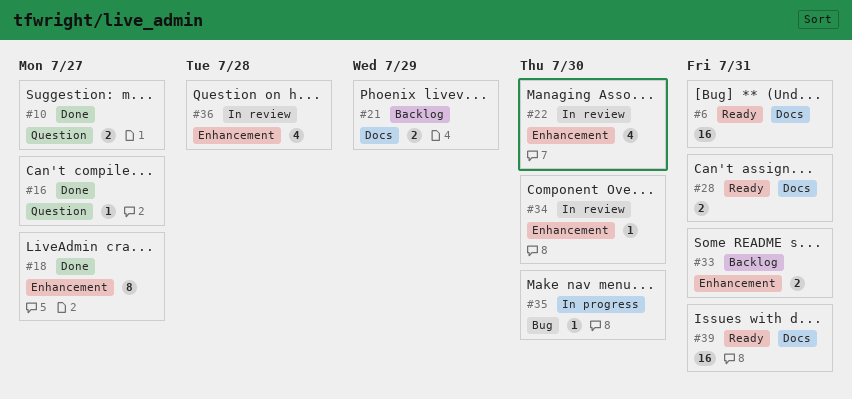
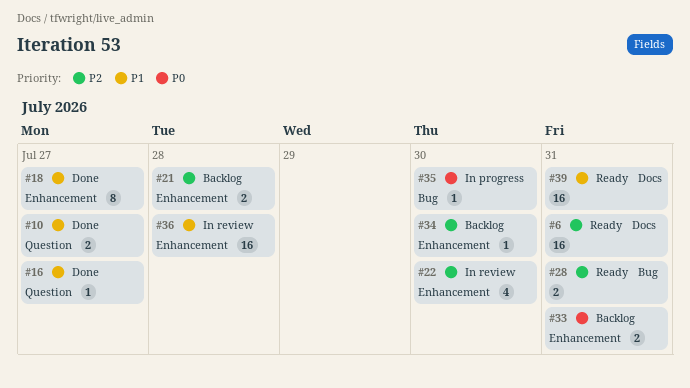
#21, label: Docs -> Enhancement
#21, due: Jul 29 -> Jul 28
#28, label: Docs -> Bug
#34, status: In review -> Backlog
#36, estimate: 4 -> 16

